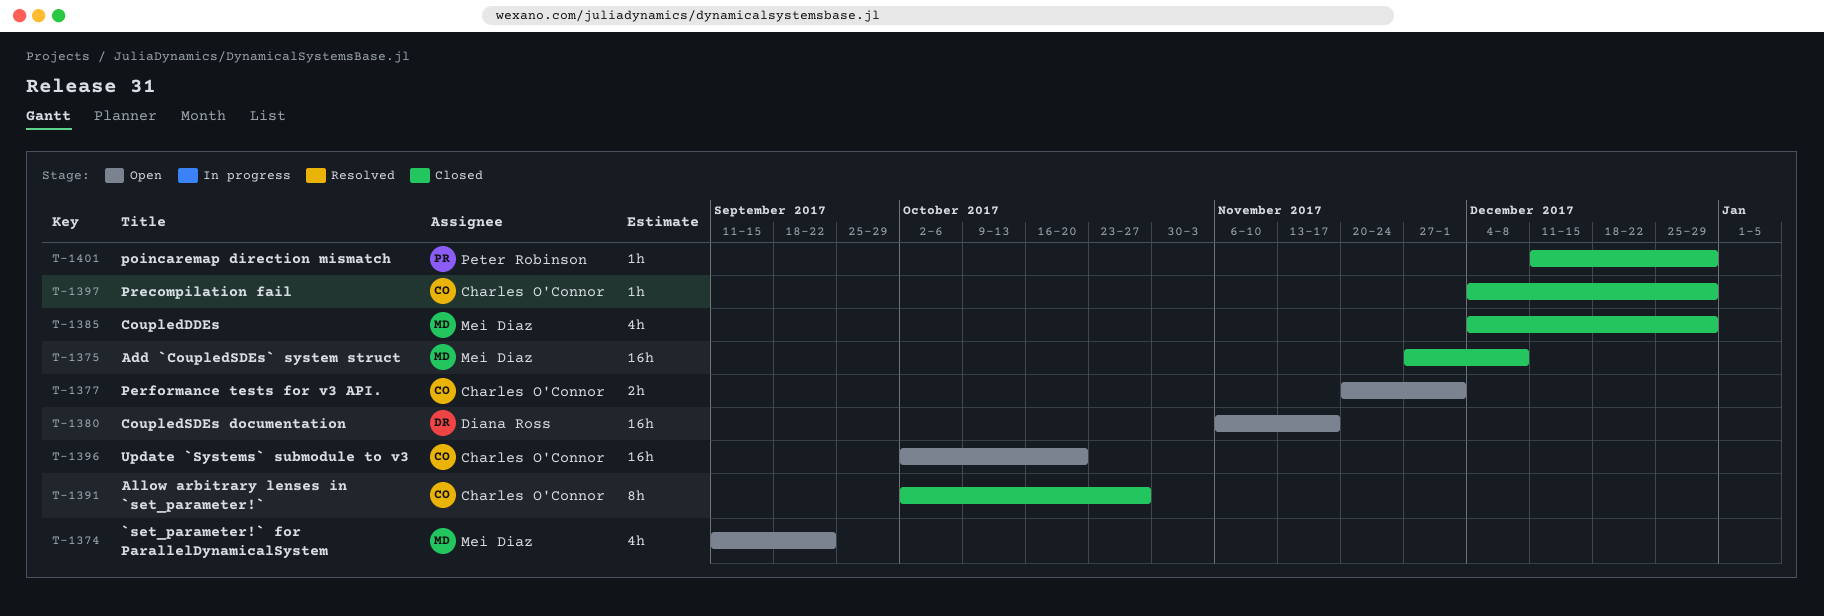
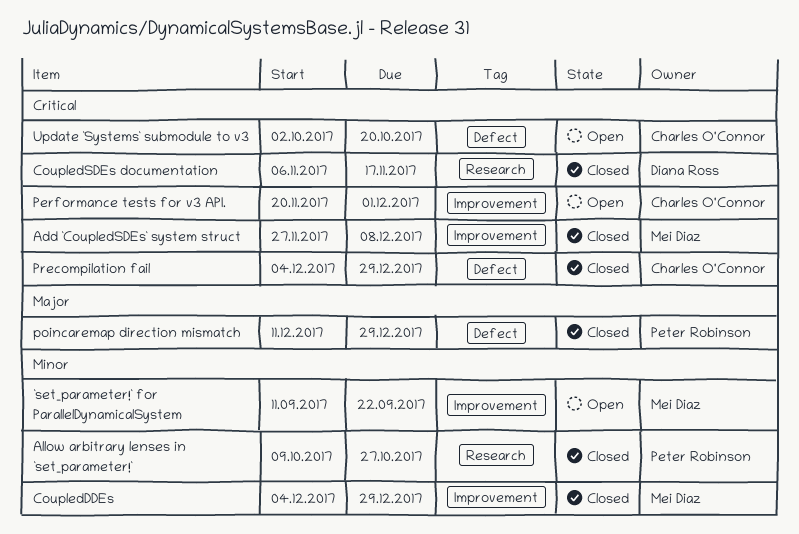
Allow arbitrary lenses in `set_parameter!`, owner: Charles O'Connor -> Peter Robinson
Allow arbitrary lenses in `set_parameter!`, start: Oct 2 -> Oct 9
CoupledSDEs documentation, status: Open -> Closed

